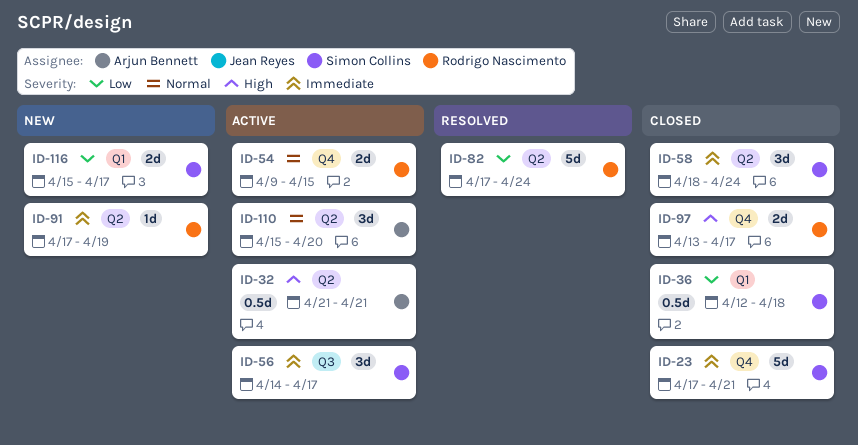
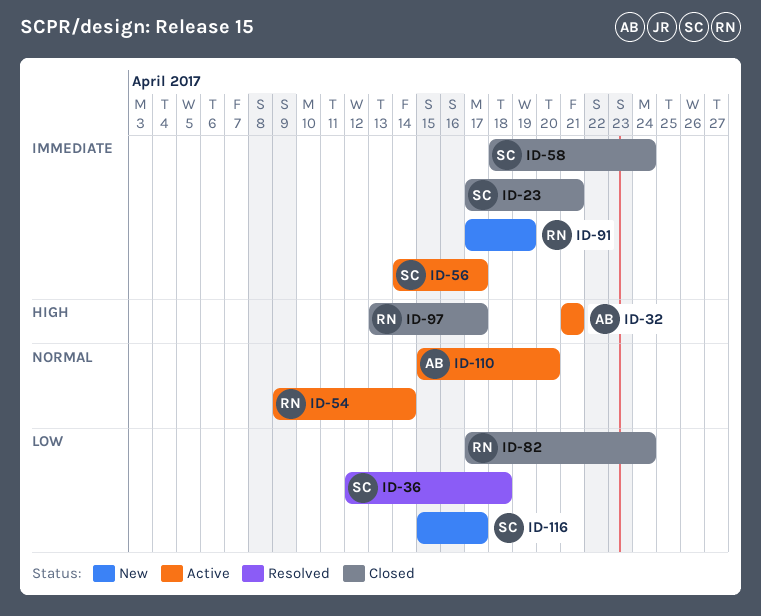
ID-36, status: Closed -> Resolved
ID-54, due: Apr 15 -> Apr 14
ID-82, status: Resolved -> Closed

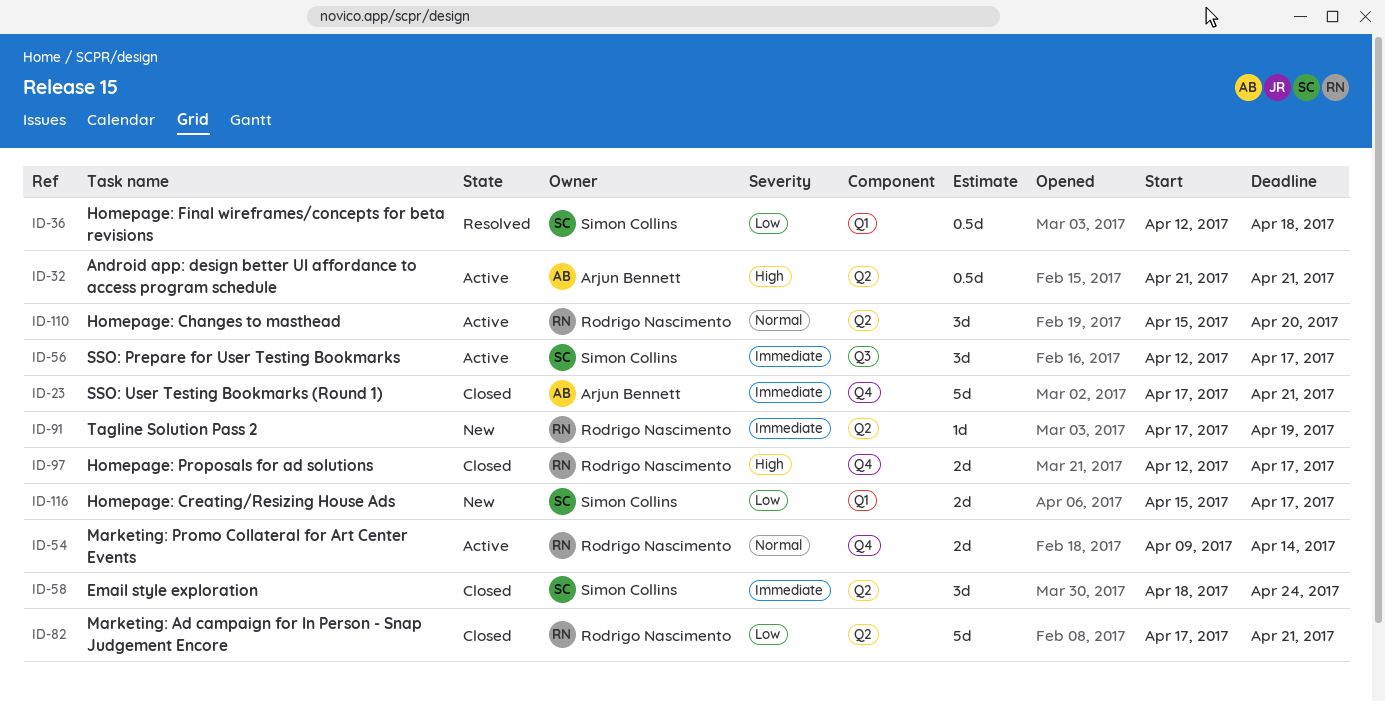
ID-23, owner: Simon Collins -> Arjun Bennett
ID-56, start: Apr 14 -> Apr 12
ID-82, due: Apr 24 -> Apr 21
ID-97, start: Apr 13 -> Apr 12
ID-110, owner: Arjun Bennett -> Rodrigo Nascimento

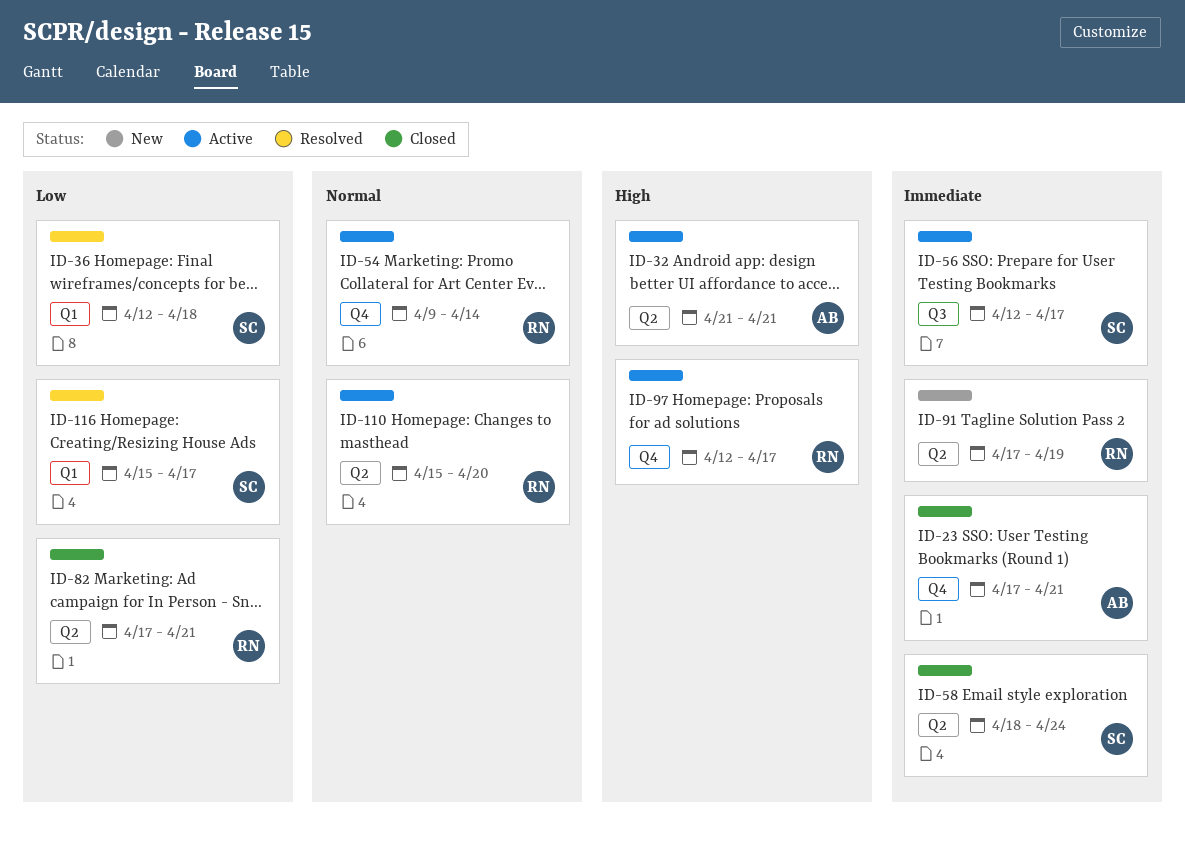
ID-97, status: Closed -> Active
ID-116, status: New -> Resolved

